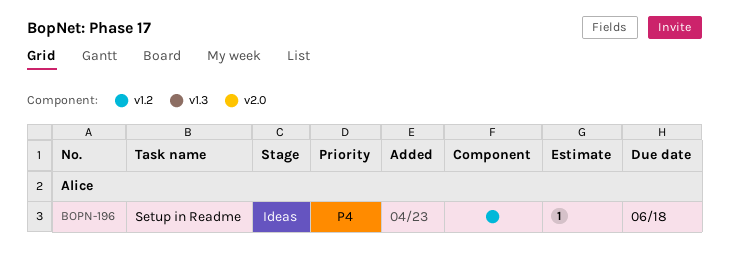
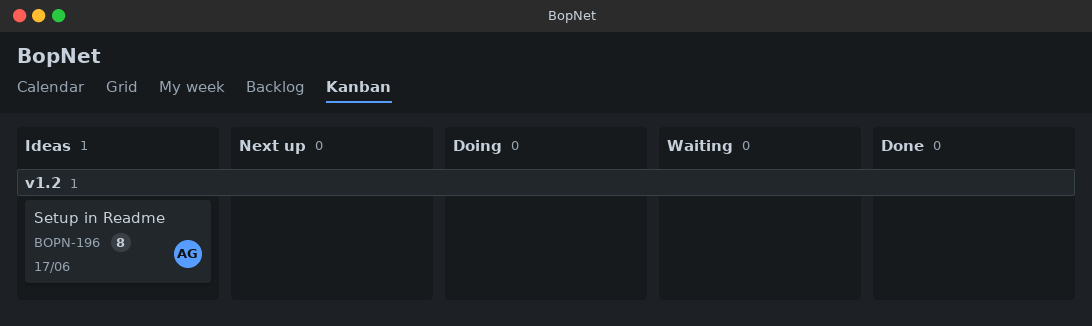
BOPN-196, estimate: 1 -> 8
BOPN-196, due: Jun 18 -> Jun 17

